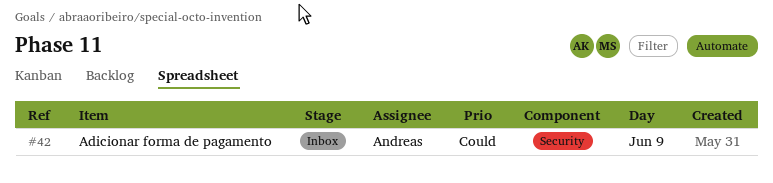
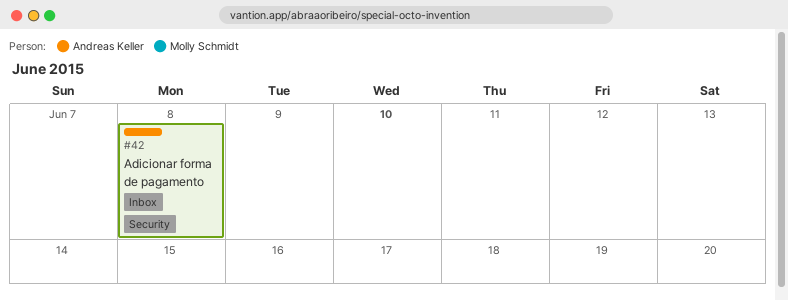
#42, day: Jun 9 -> Jun 8

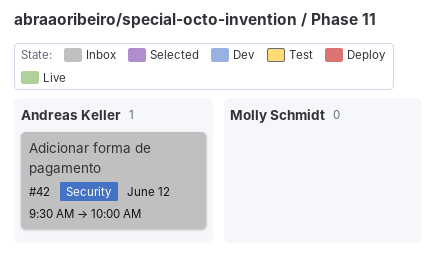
#42, day: Jun 8 -> Jun 12

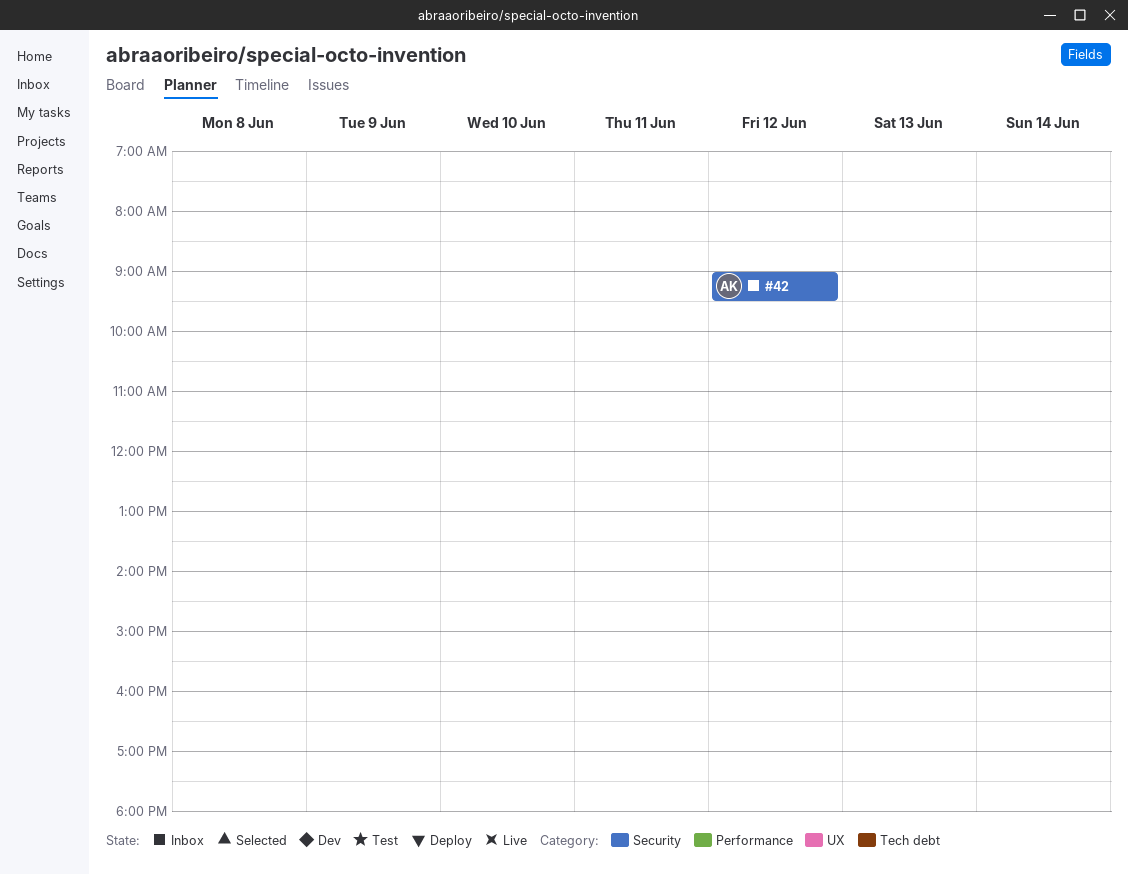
#42, begins: 09:30 -> 09:00
#42, ends: 10:00 -> 09:30

